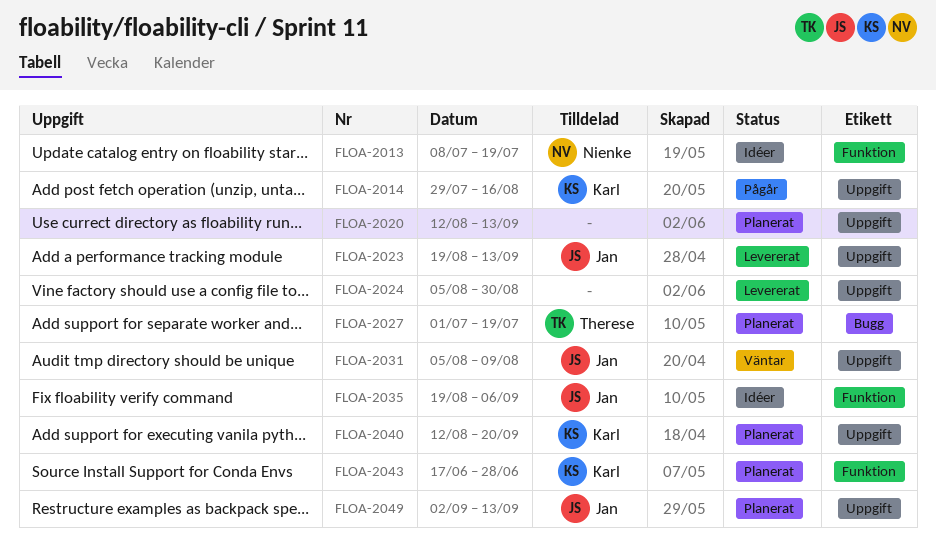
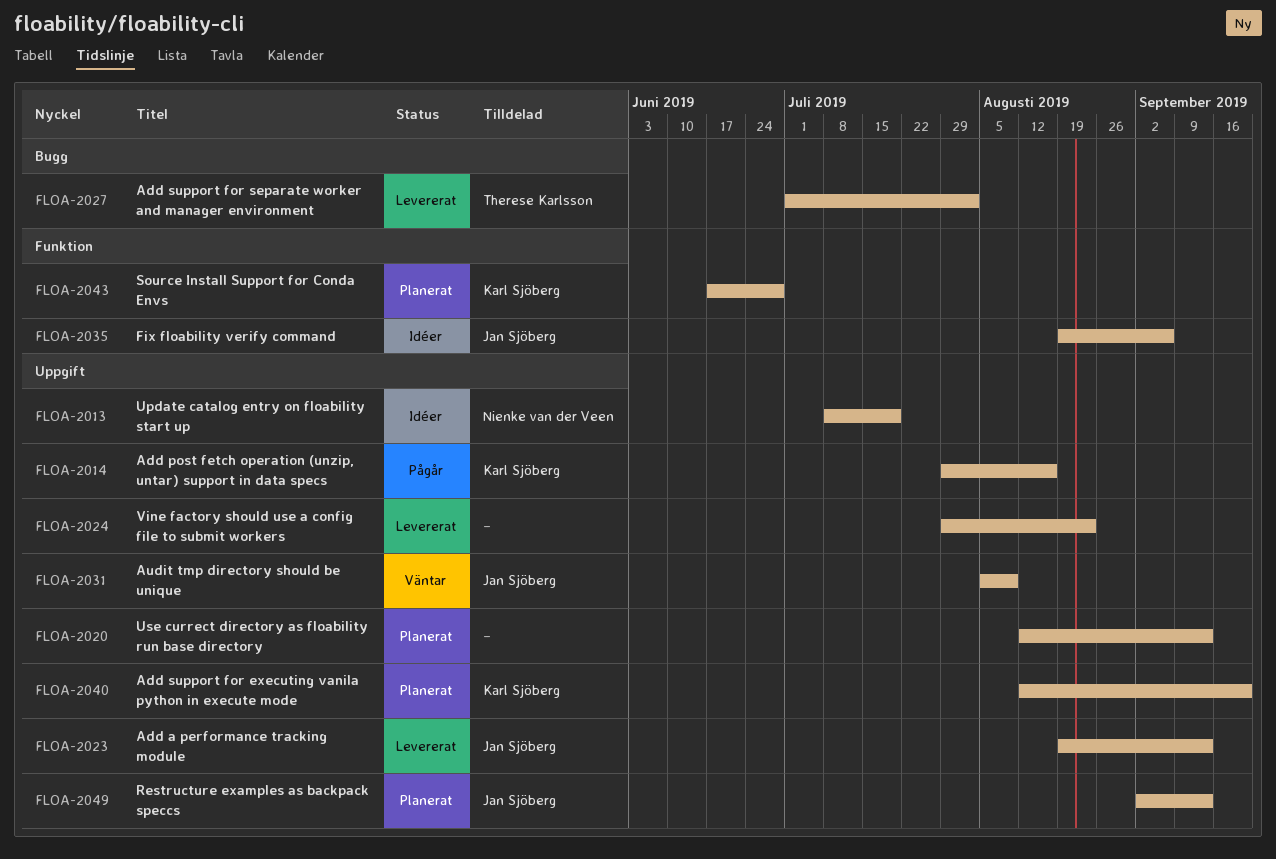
FLOA-2013, label: Funktion -> Uppgift
FLOA-2024, start: Aug 5 -> Jul 29
FLOA-2024, due: Aug 30 -> Aug 23
FLOA-2027, status: Planerat -> Levererat
FLOA-2027, due: Jul 19 -> Aug 2

